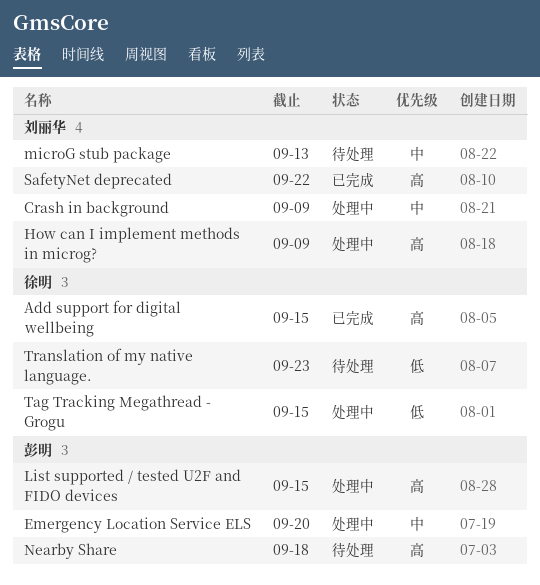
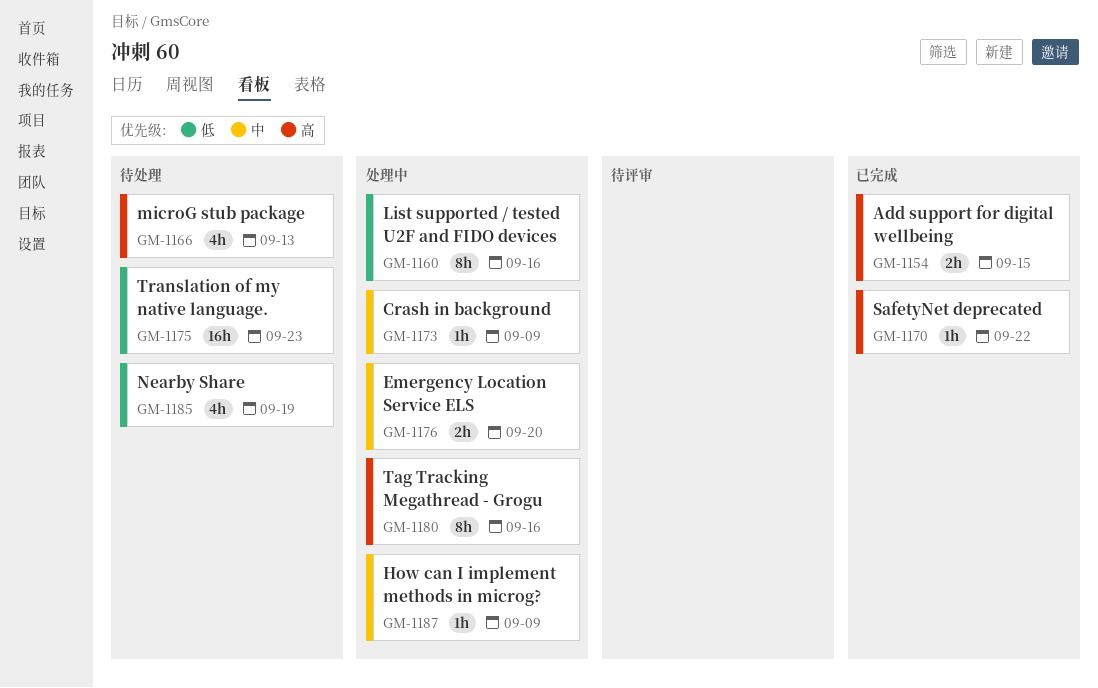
How can I implement methods in microg?, priority: 高 -> 中
List supported / tested U2F and FIDO devices, priority: 高 -> 低
List supported / tested U2F and FIDO devices, due: Sep 15 -> Sep 16
microG stub package, priority: 中 -> 高
Nearby Share, priority: 高 -> 低
Nearby Share, due: Sep 18 -> Sep 19
Tag Tracking Megathread - Grogu, priority: 低 -> 高
Tag Tracking Megathread - Grogu, due: Sep 15 -> Sep 16

